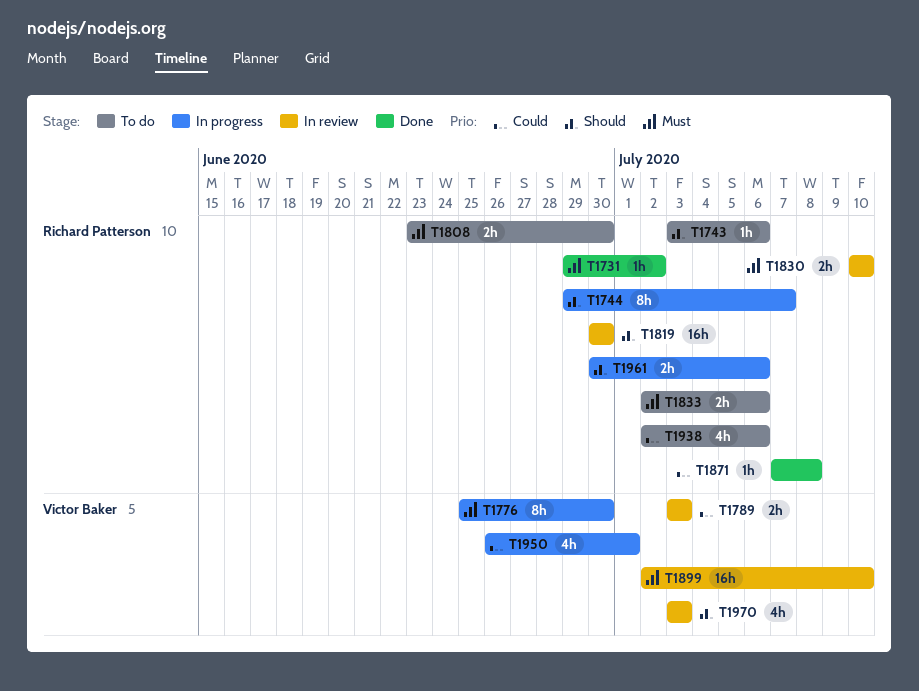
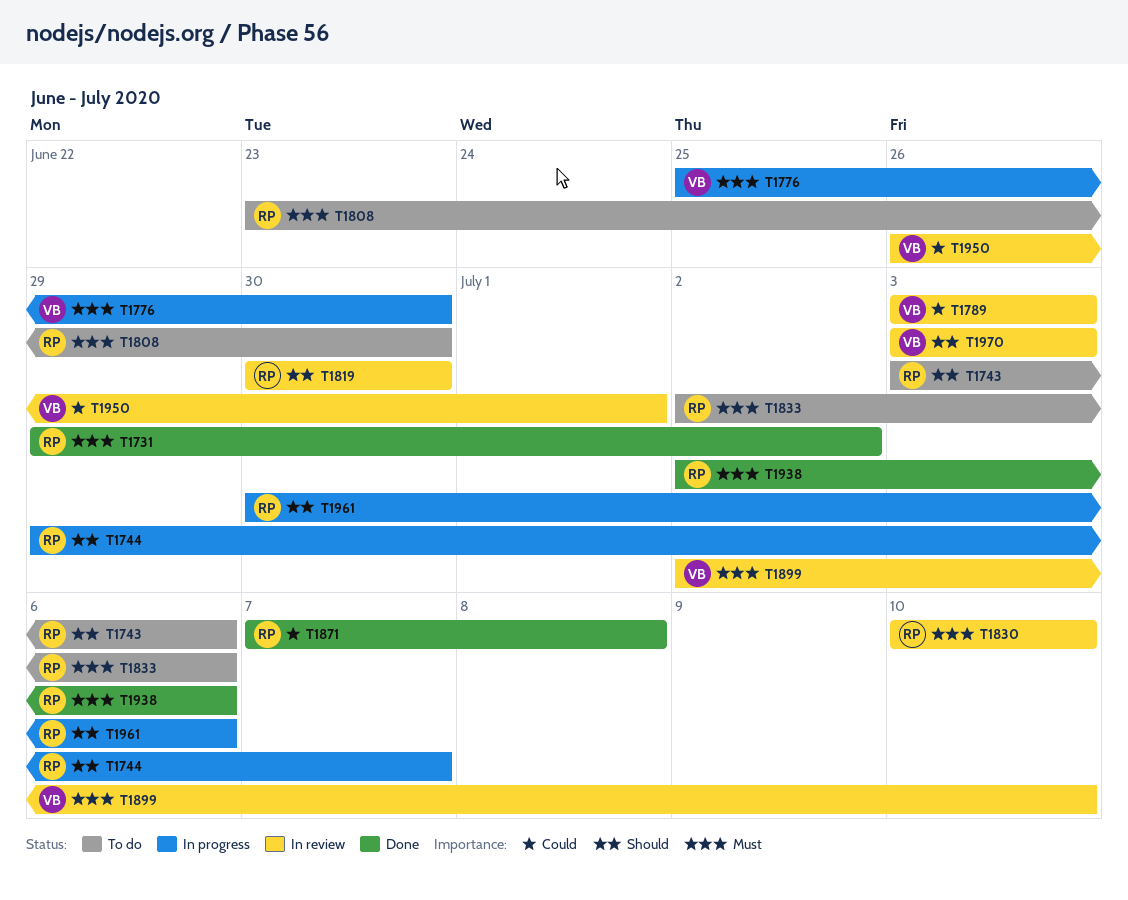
T1938, status: To do -> Done
T1938, priority: Could -> Must
T1950, status: In progress -> In review

